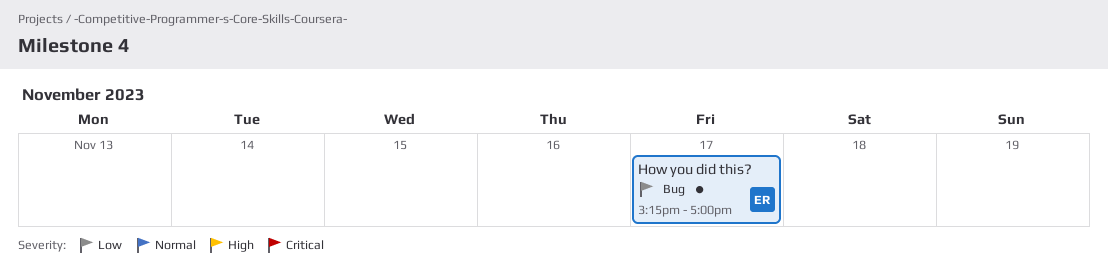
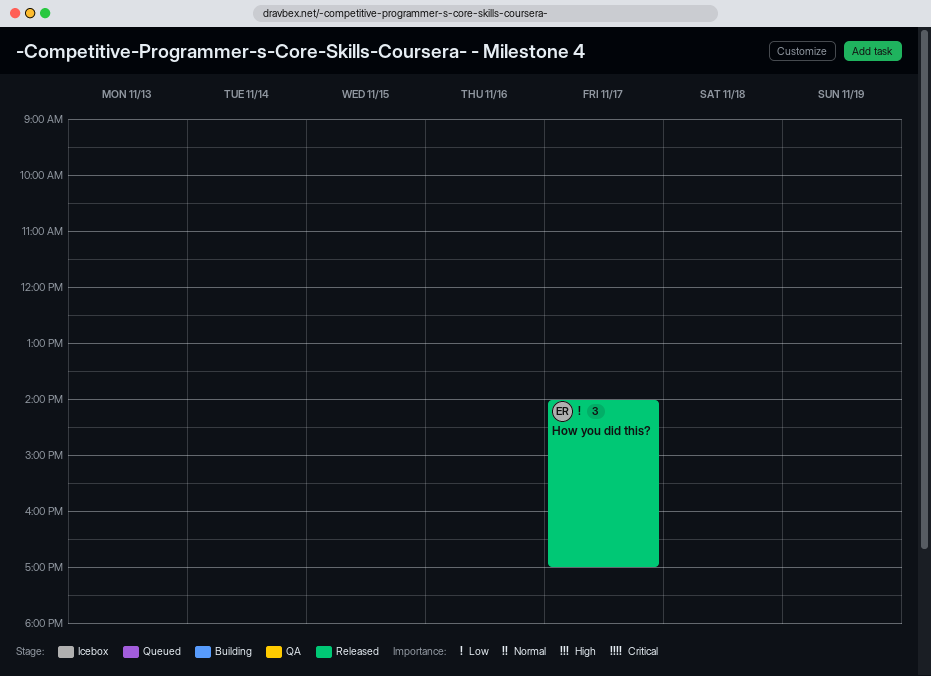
How you did this?, estimate: 1 -> 3
How you did this?, begins: 15:15 -> 14:00

